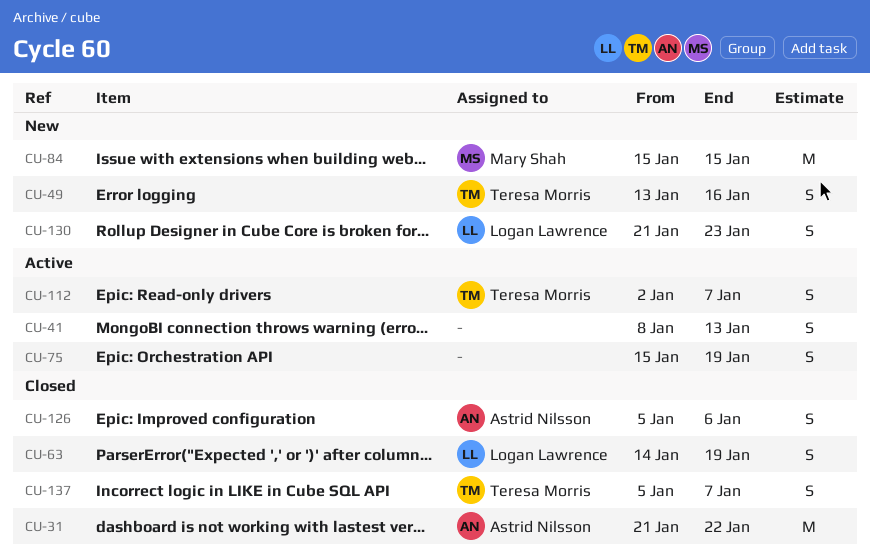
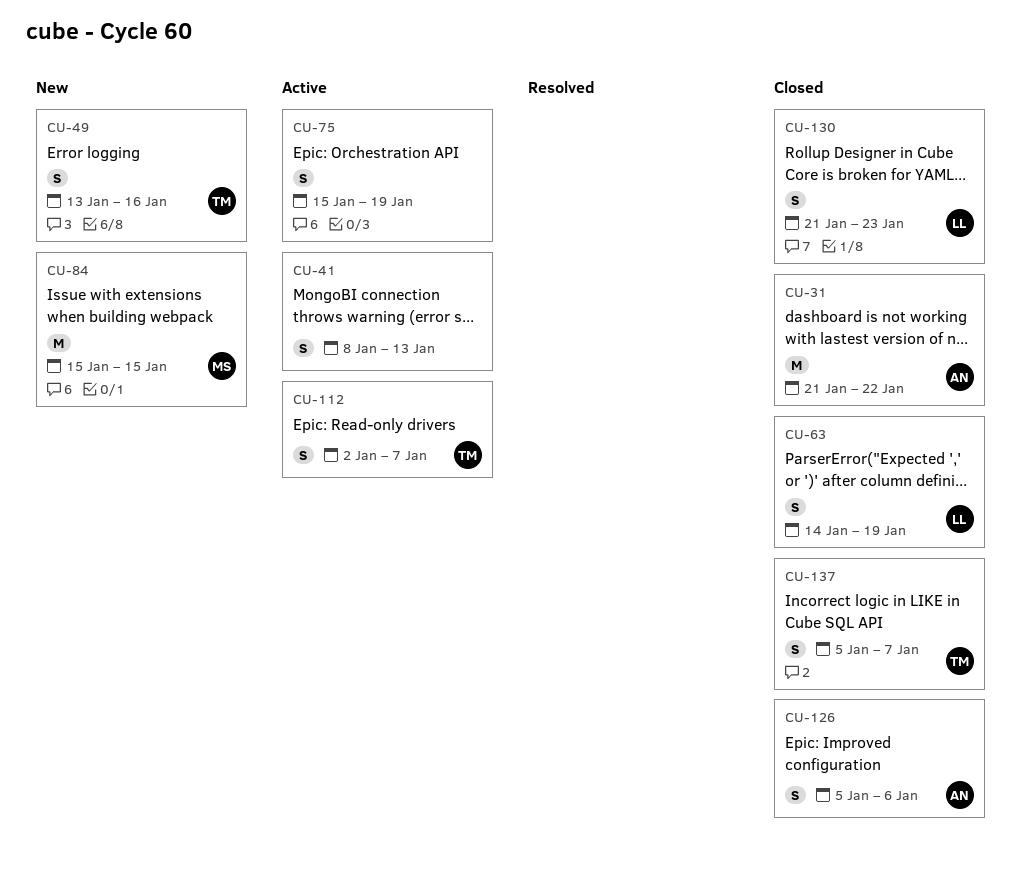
CU-130, status: New -> Closed

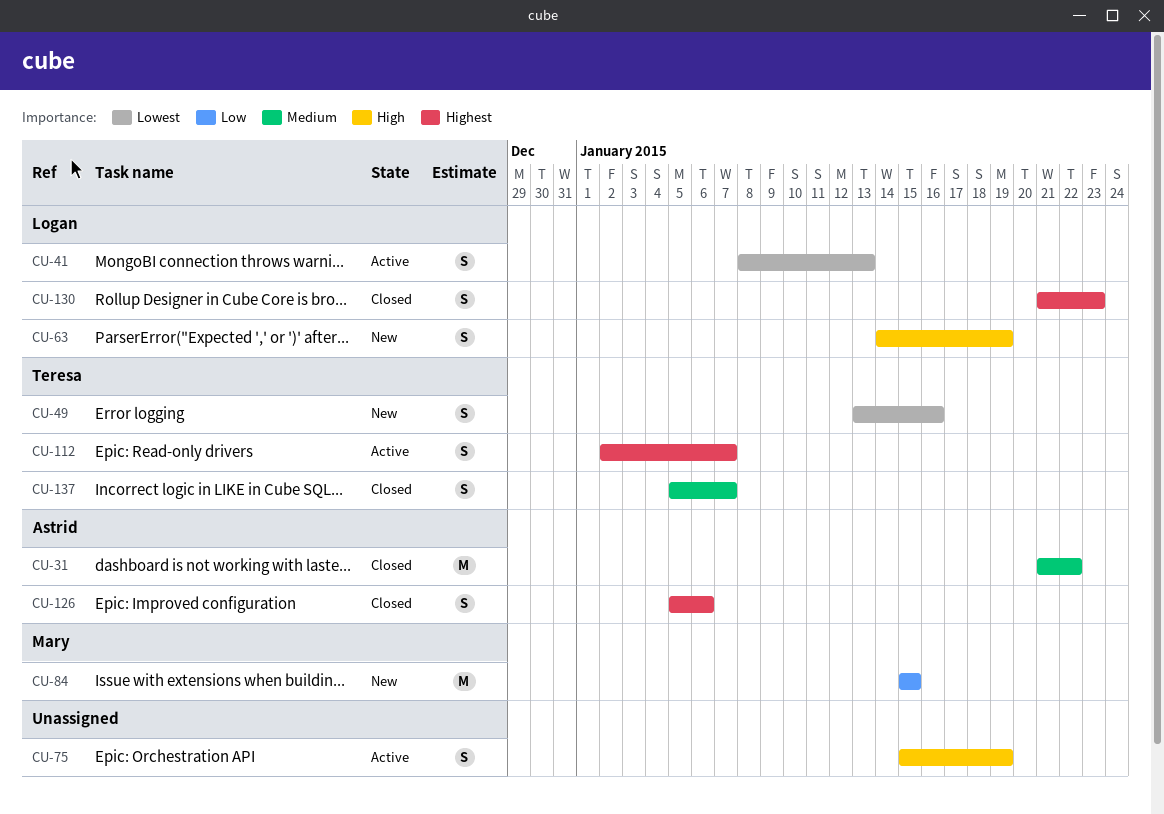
CU-41, owner: none -> Logan
CU-63, status: Closed -> New

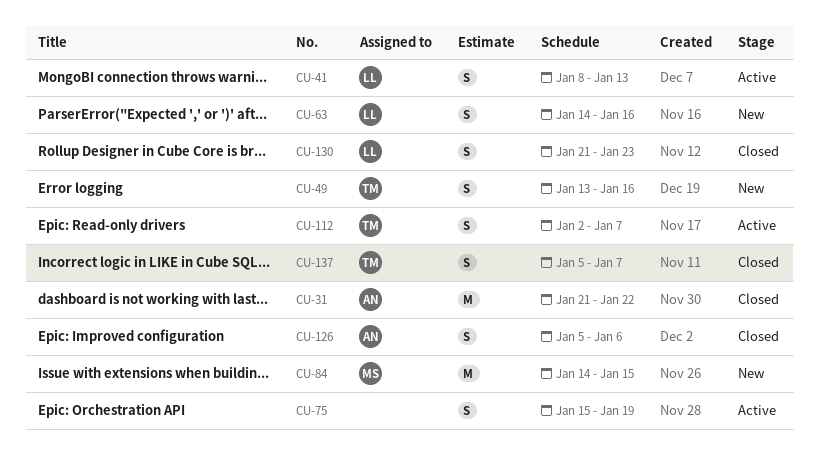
CU-63, due: Jan 19 -> Jan 16
CU-84, start: Jan 15 -> Jan 14

